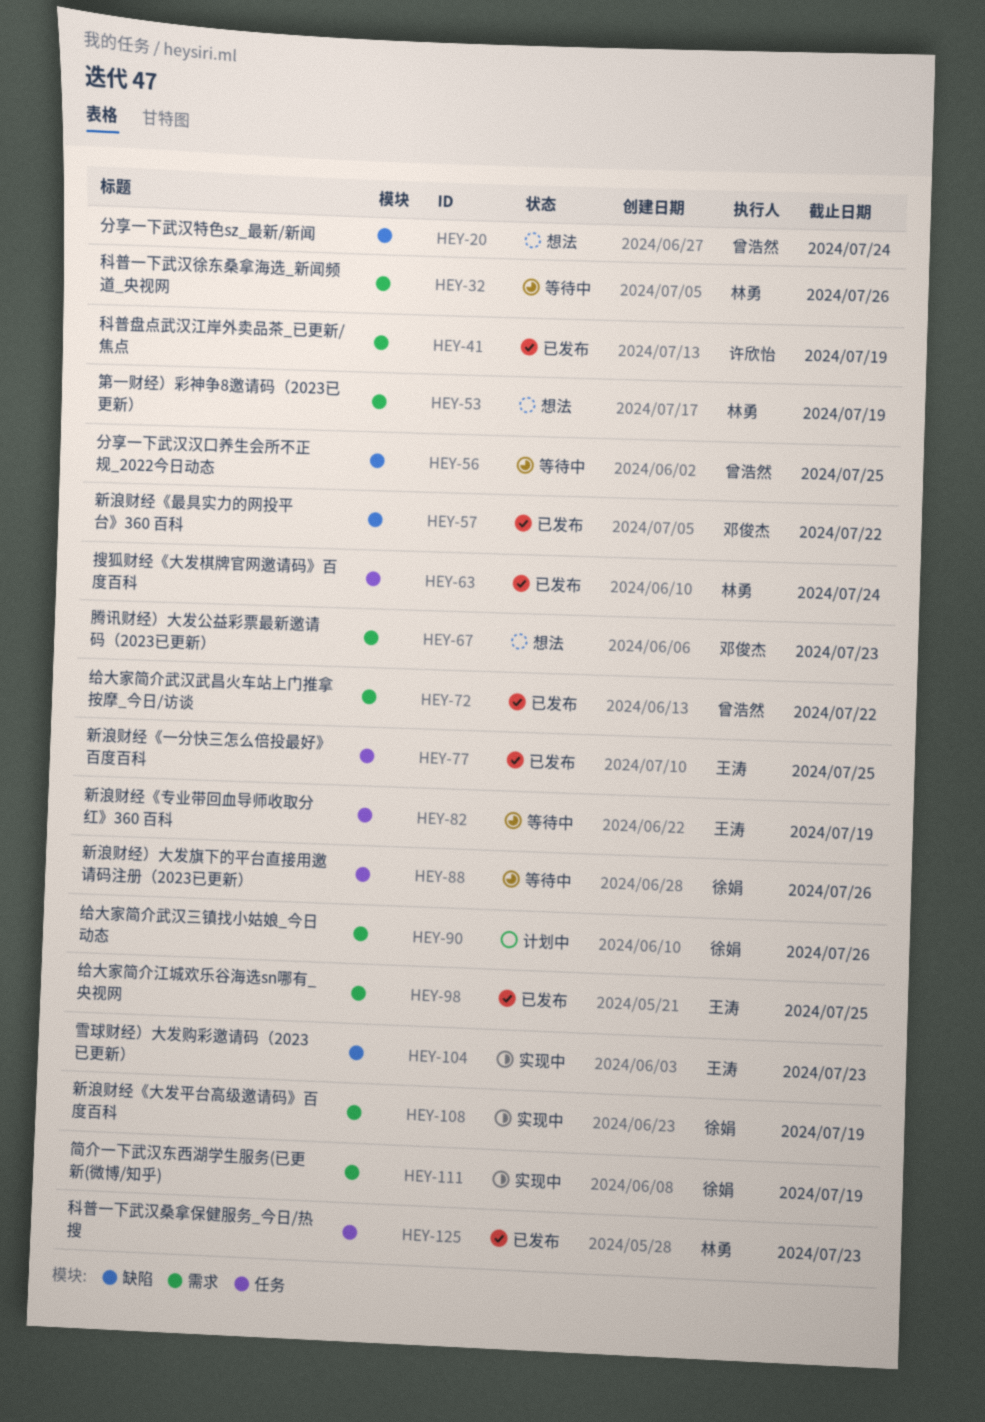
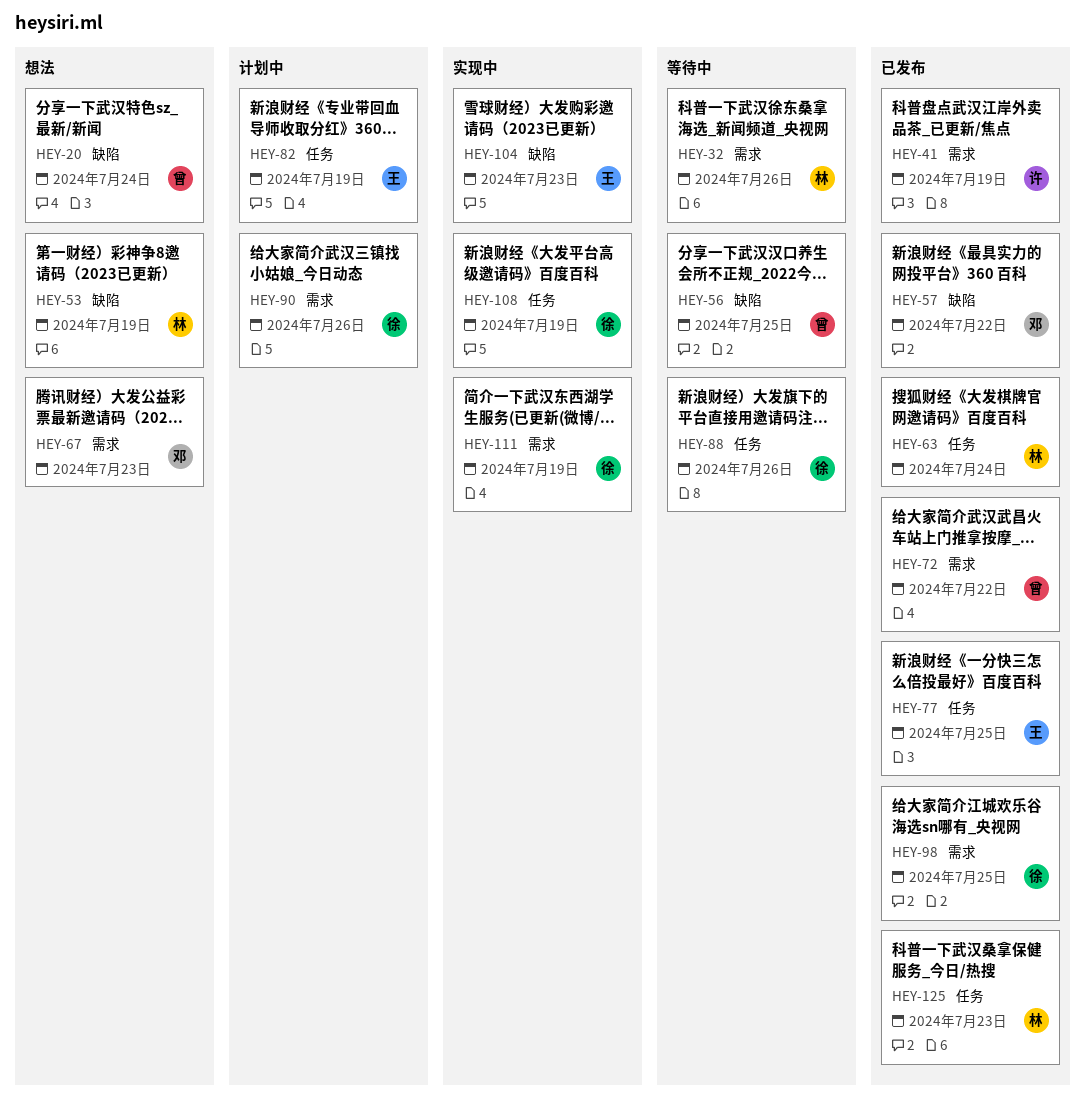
HEY-53, label: 需求 -> 缺陷
HEY-82, status: 等待中 -> 计划中
HEY-98, owner: 王涛 -> 徐娟
HEY-108, label: 需求 -> 任务

